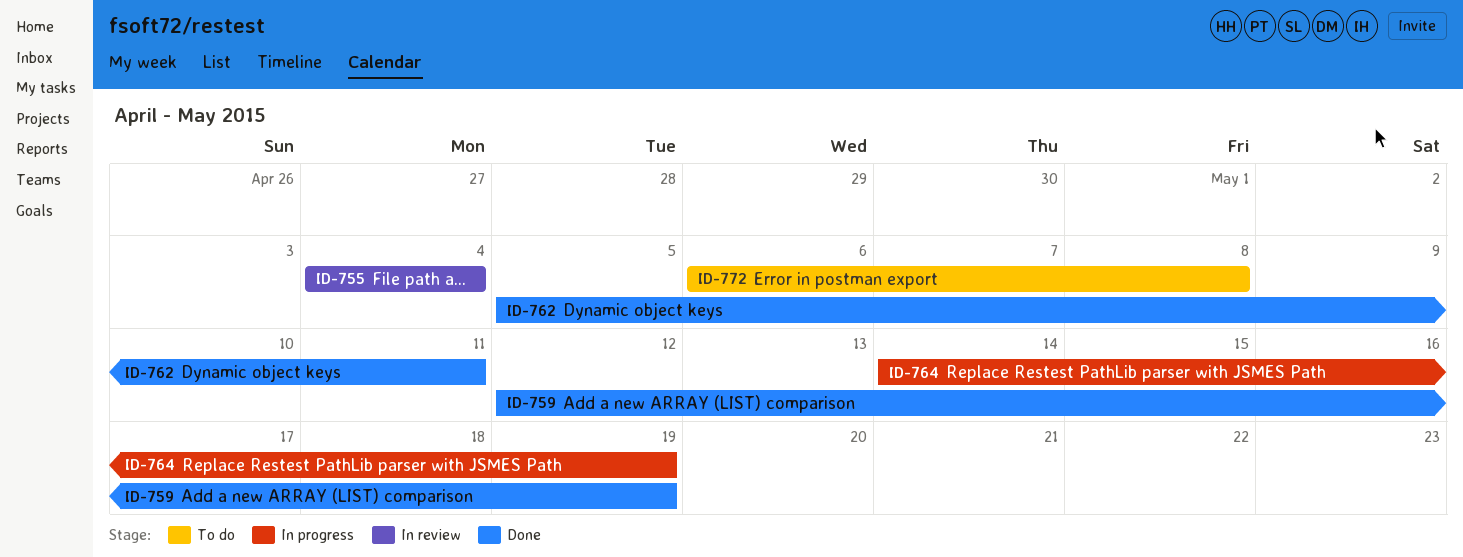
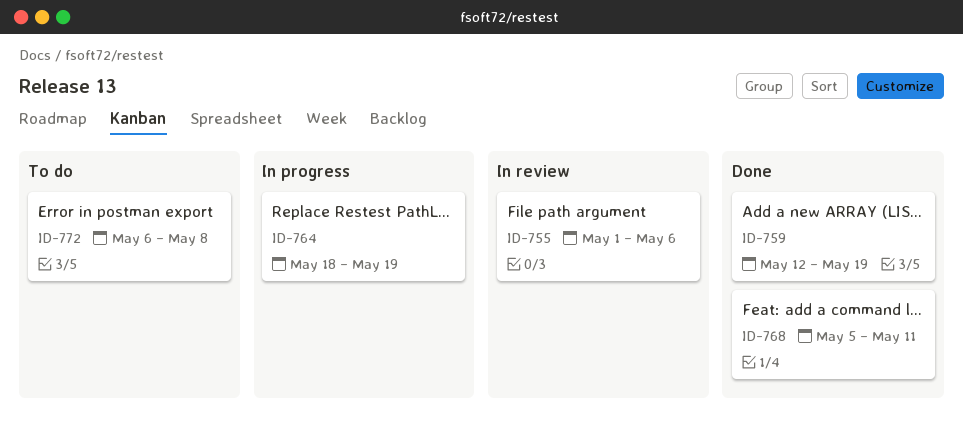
ID-755, start: May 4 -> May 1
ID-755, due: May 4 -> May 6
ID-762: present -> none
ID-764, start: May 14 -> May 18
ID-768: none -> present

